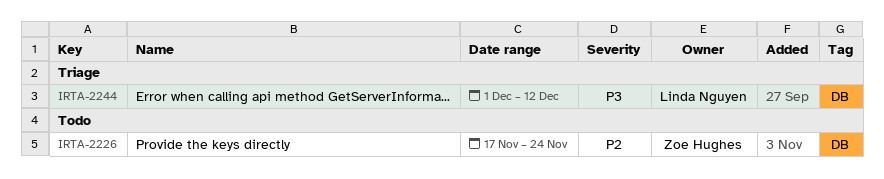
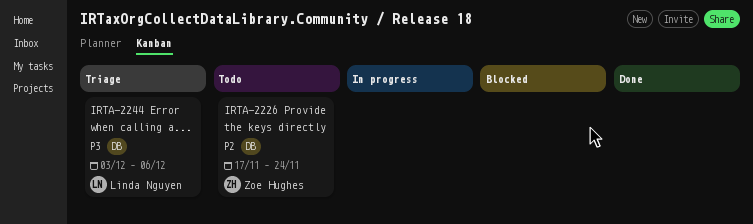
IRTA-2244, start: Dec 1 -> Dec 3
IRTA-2244, due: Dec 12 -> Dec 6

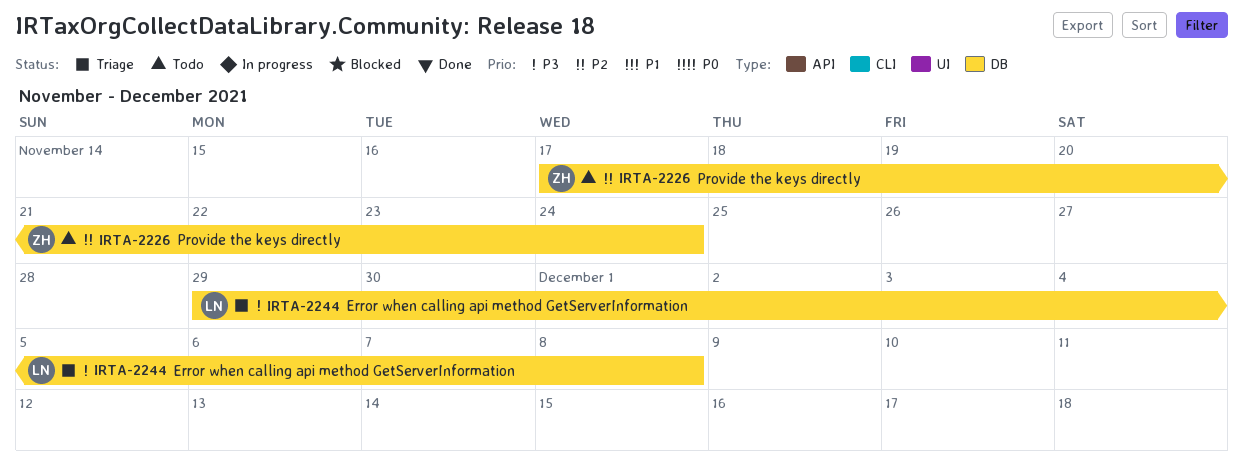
IRTA-2244, start: Dec 3 -> Nov 29
IRTA-2244, due: Dec 6 -> Dec 8

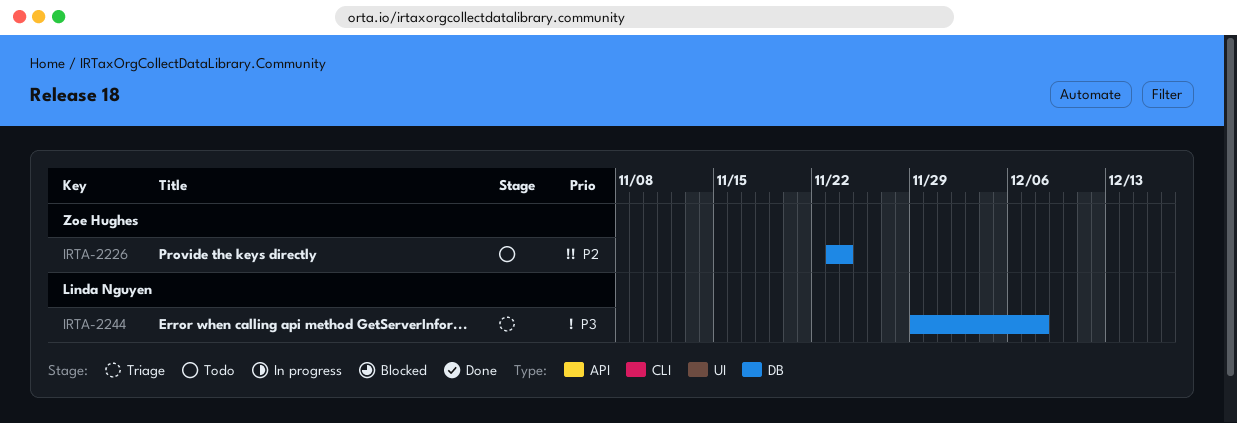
IRTA-2226, start: Nov 17 -> Nov 23

